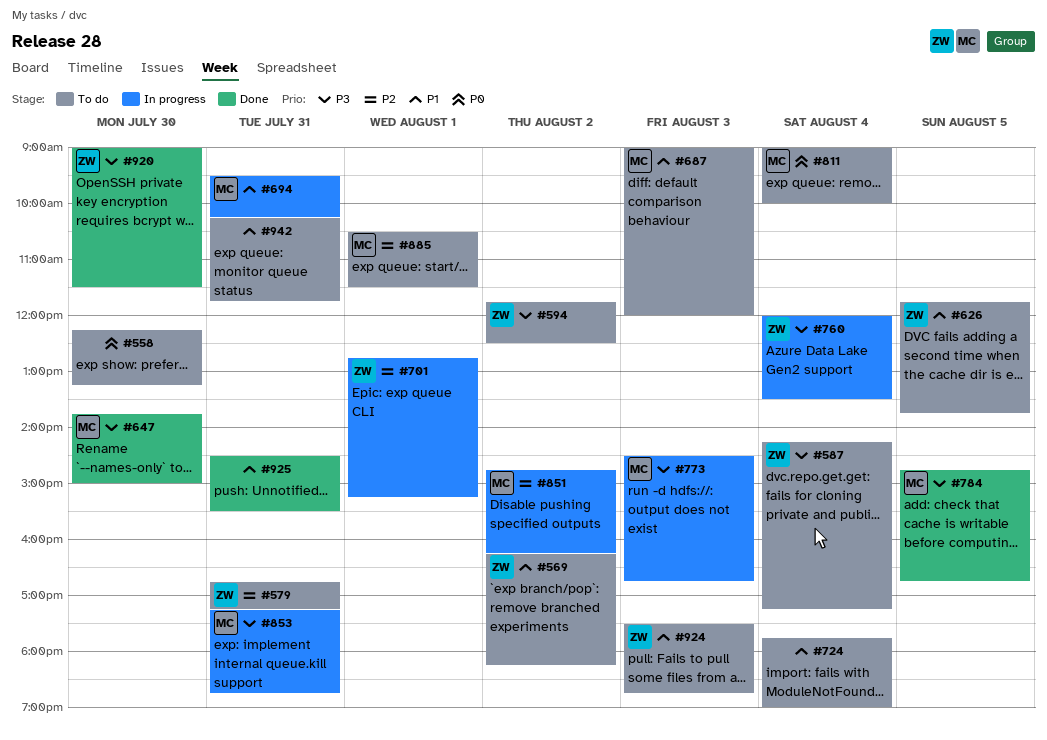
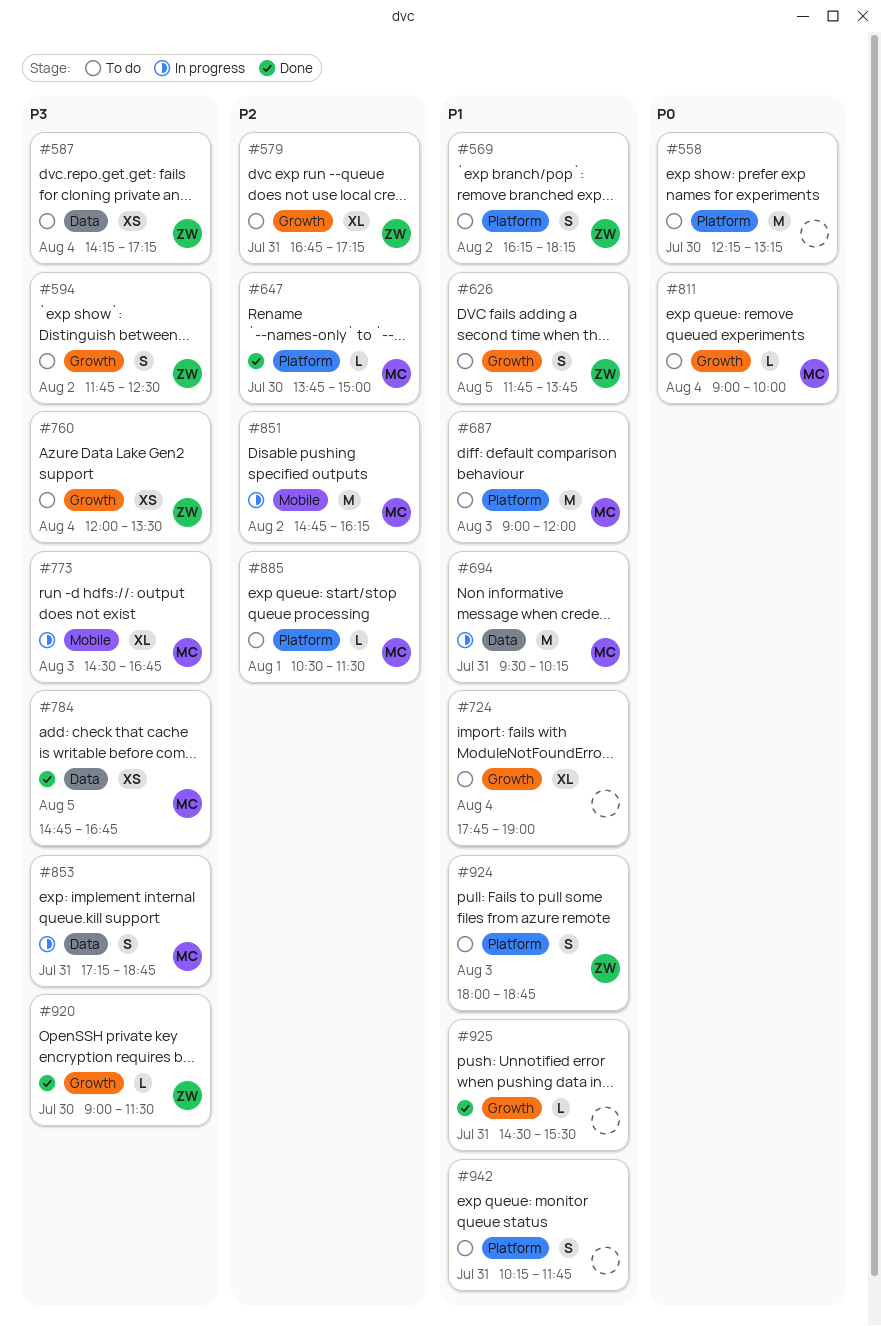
#647, priority: P3 -> P2
#701: present -> none
#760, status: In progress -> To do
#924, begins: 17:30 -> 18:00

